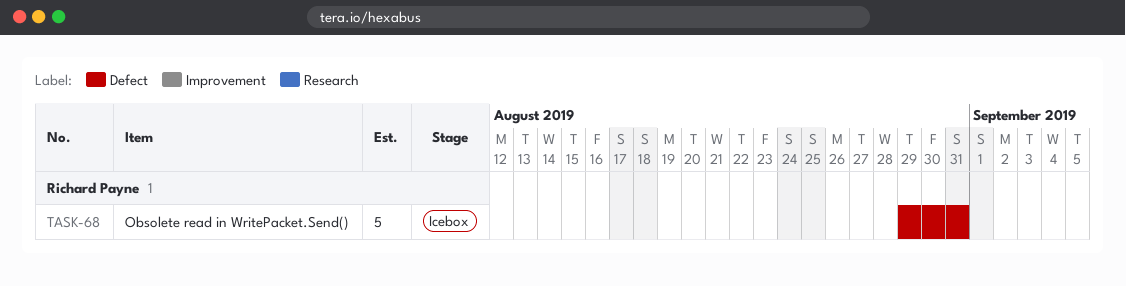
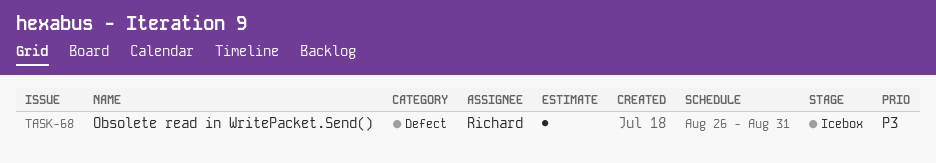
TASK-68, estimate: 5 -> 1
TASK-68, start: Aug 29 -> Aug 26

